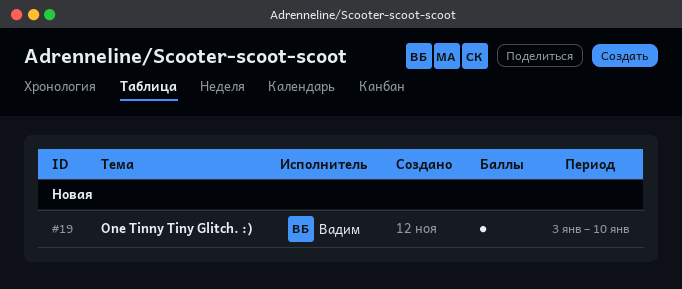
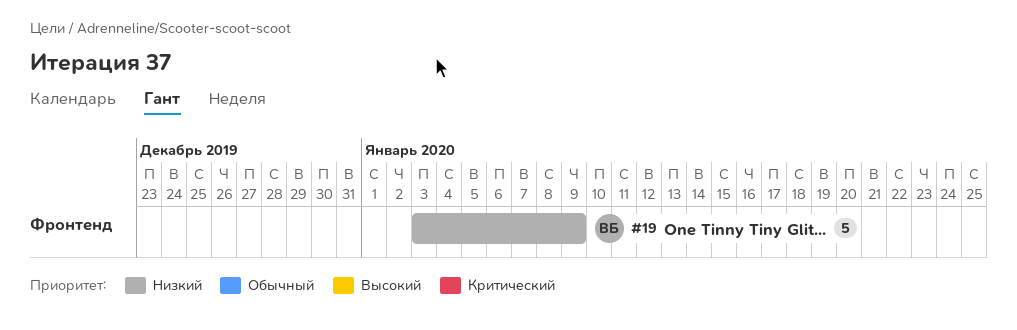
#19, estimate: 1 -> 5
#19, due: Jan 10 -> Jan 9

